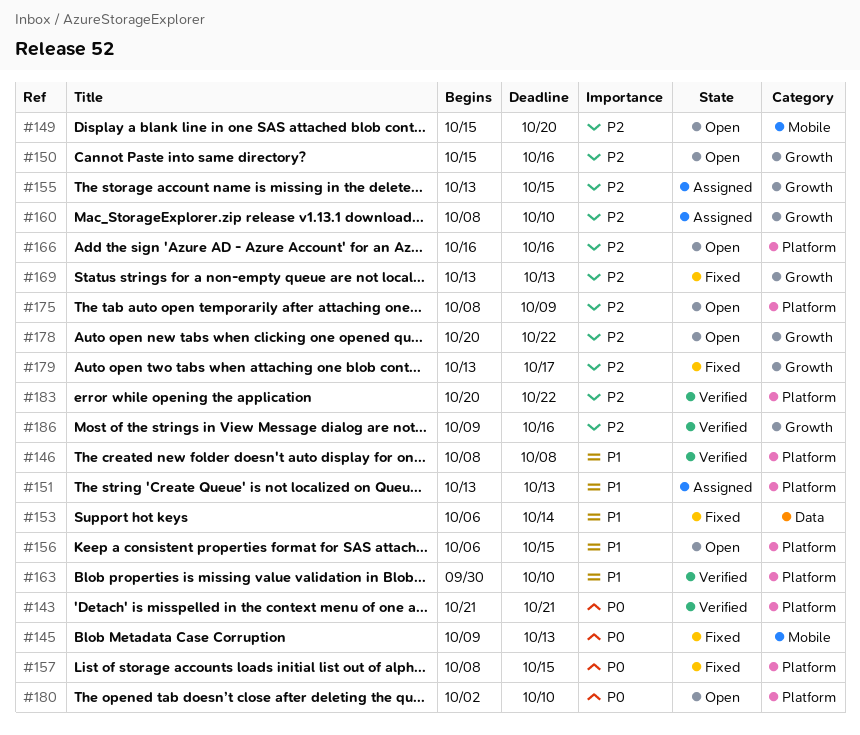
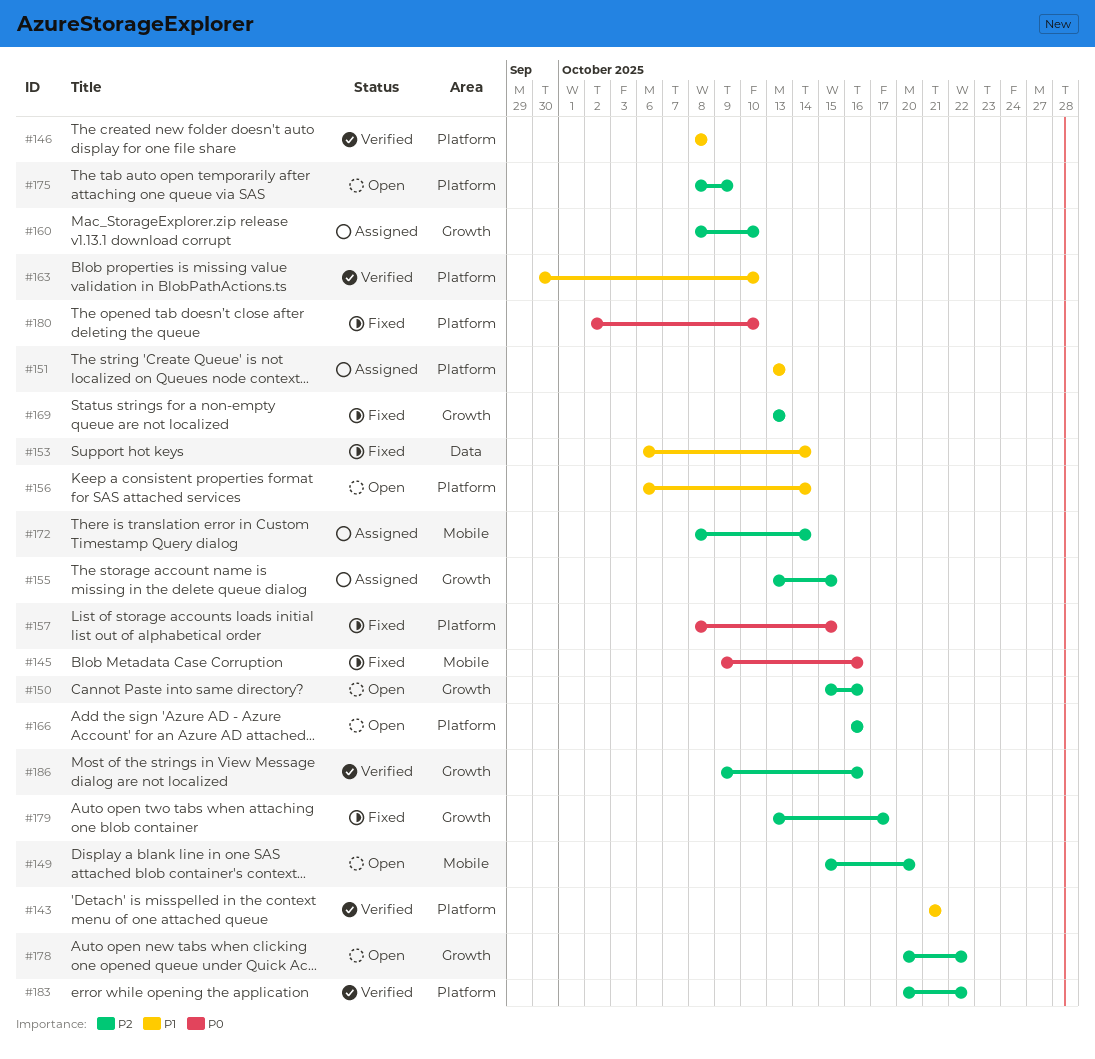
#143, priority: P0 -> P1
#145, due: Oct 13 -> Oct 16
#156, due: Oct 15 -> Oct 14
#172: none -> present
#180, status: Open -> Fixed

